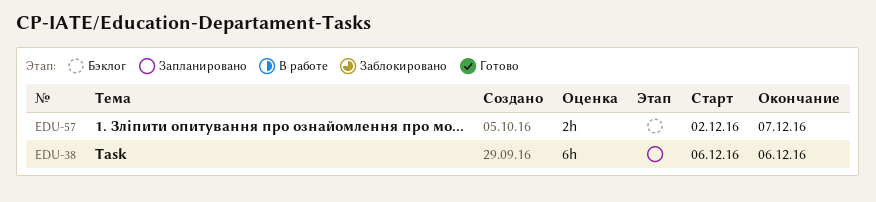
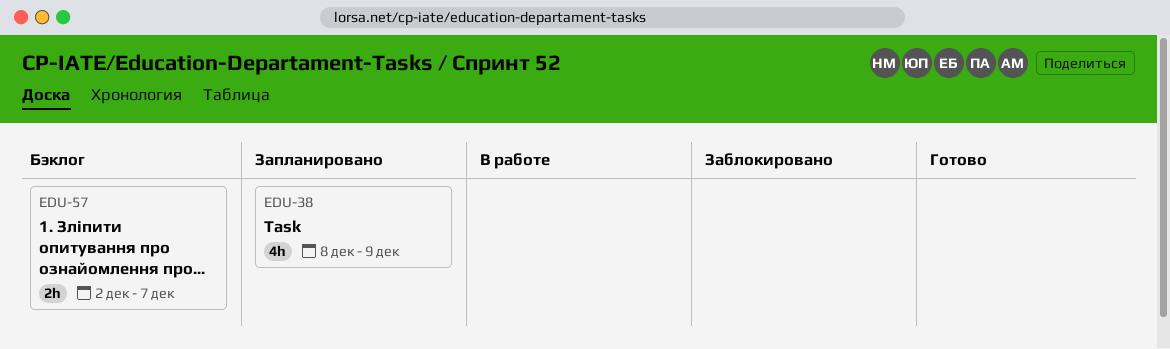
EDU-38, estimate: 6h -> 4h
EDU-38, start: Dec 6 -> Dec 8
EDU-38, due: Dec 6 -> Dec 9

